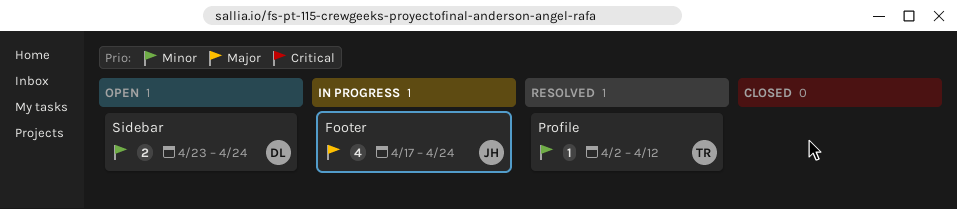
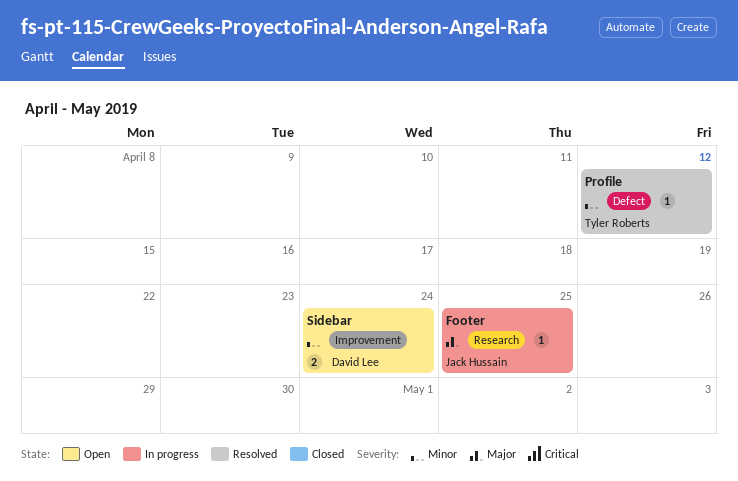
Footer, estimate: 4 -> 1
Footer, due: Apr 24 -> Apr 25

